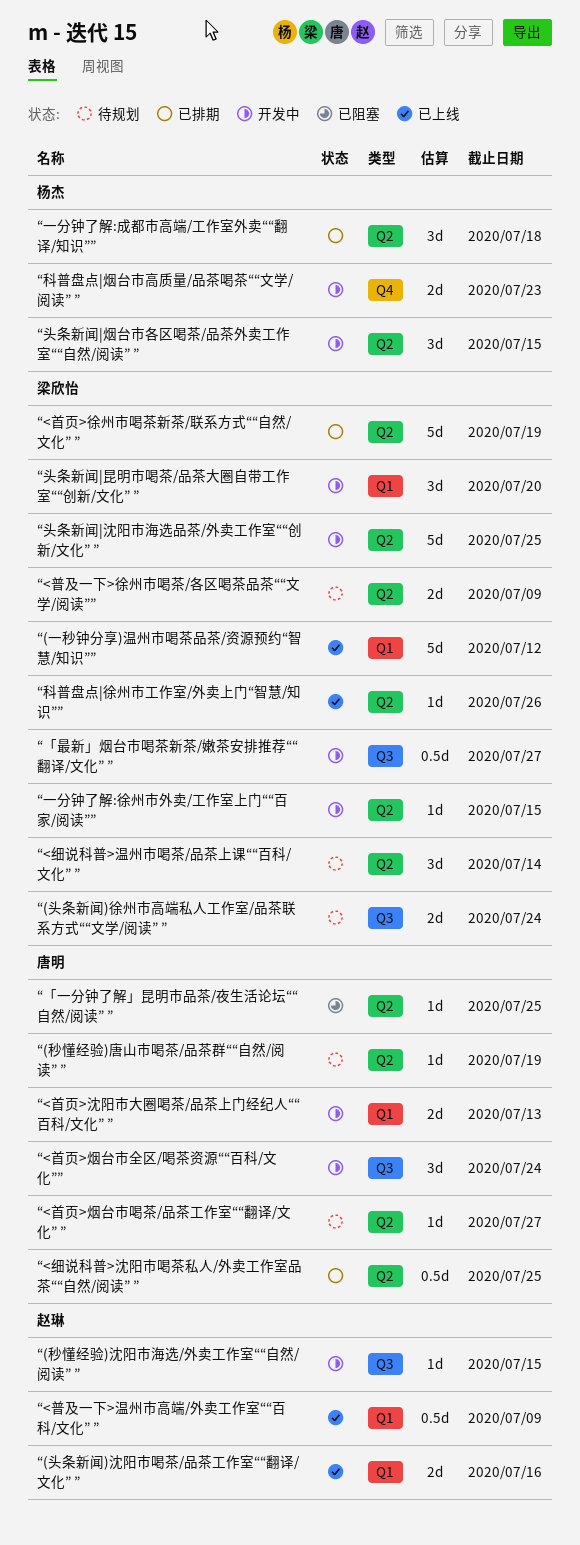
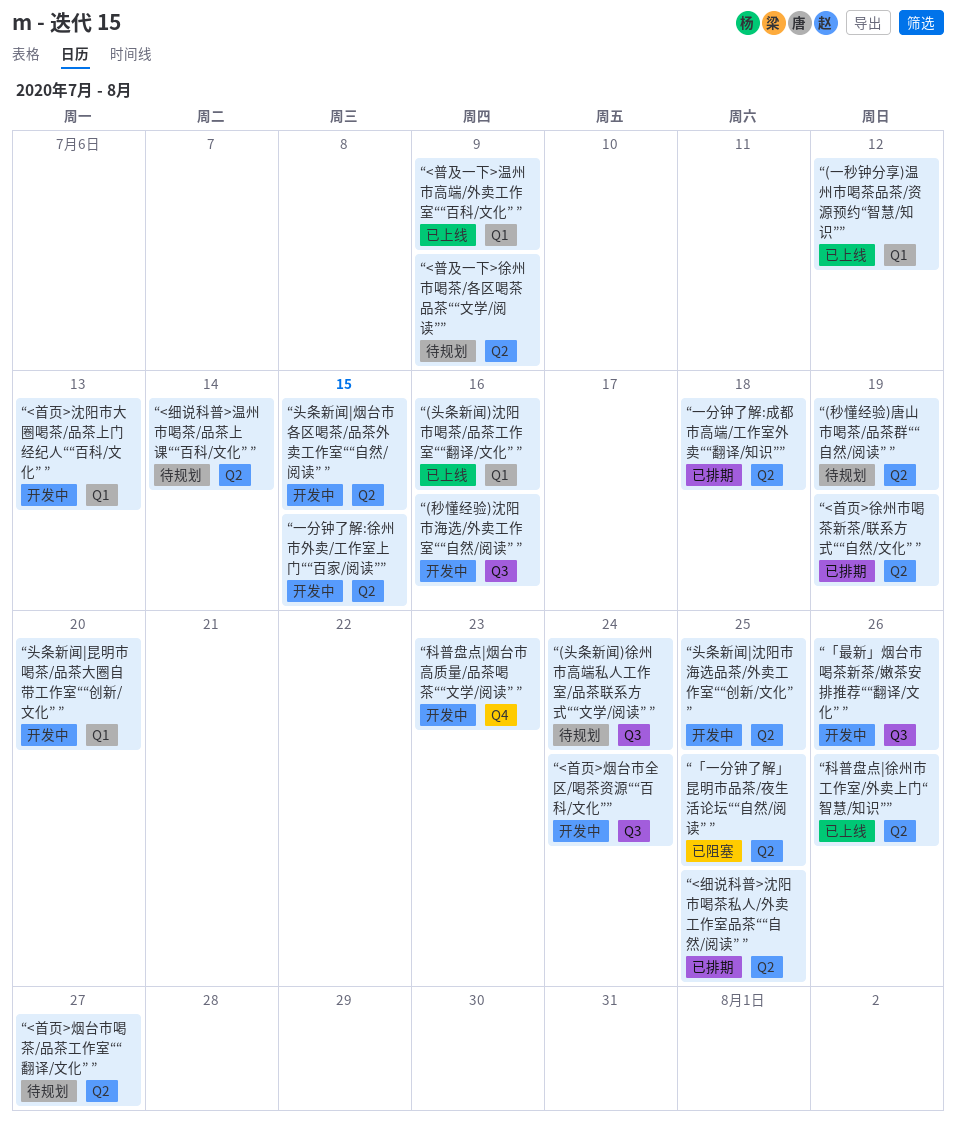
“(秒懂经验)沈阳市海选/外卖工作室““自然/阅读” ”, due: Jul 15 -> Jul 16
“「最新」烟台市喝茶新茶/嫩茶安排推荐““翻译/文化” ”, due: Jul 27 -> Jul 26

